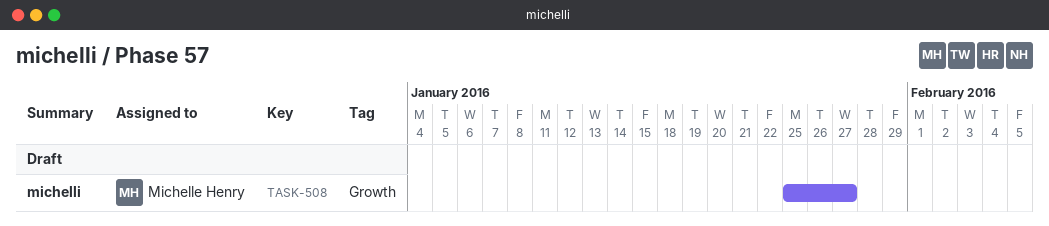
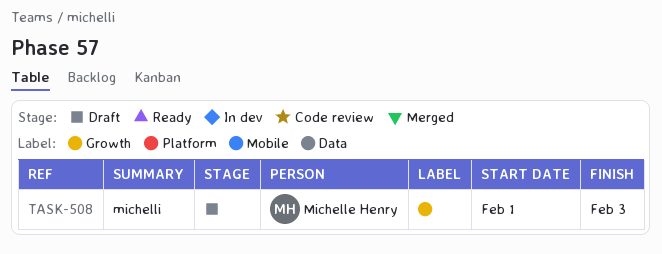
TASK-508, start: Jan 25 -> Feb 1
TASK-508, due: Jan 27 -> Feb 3

